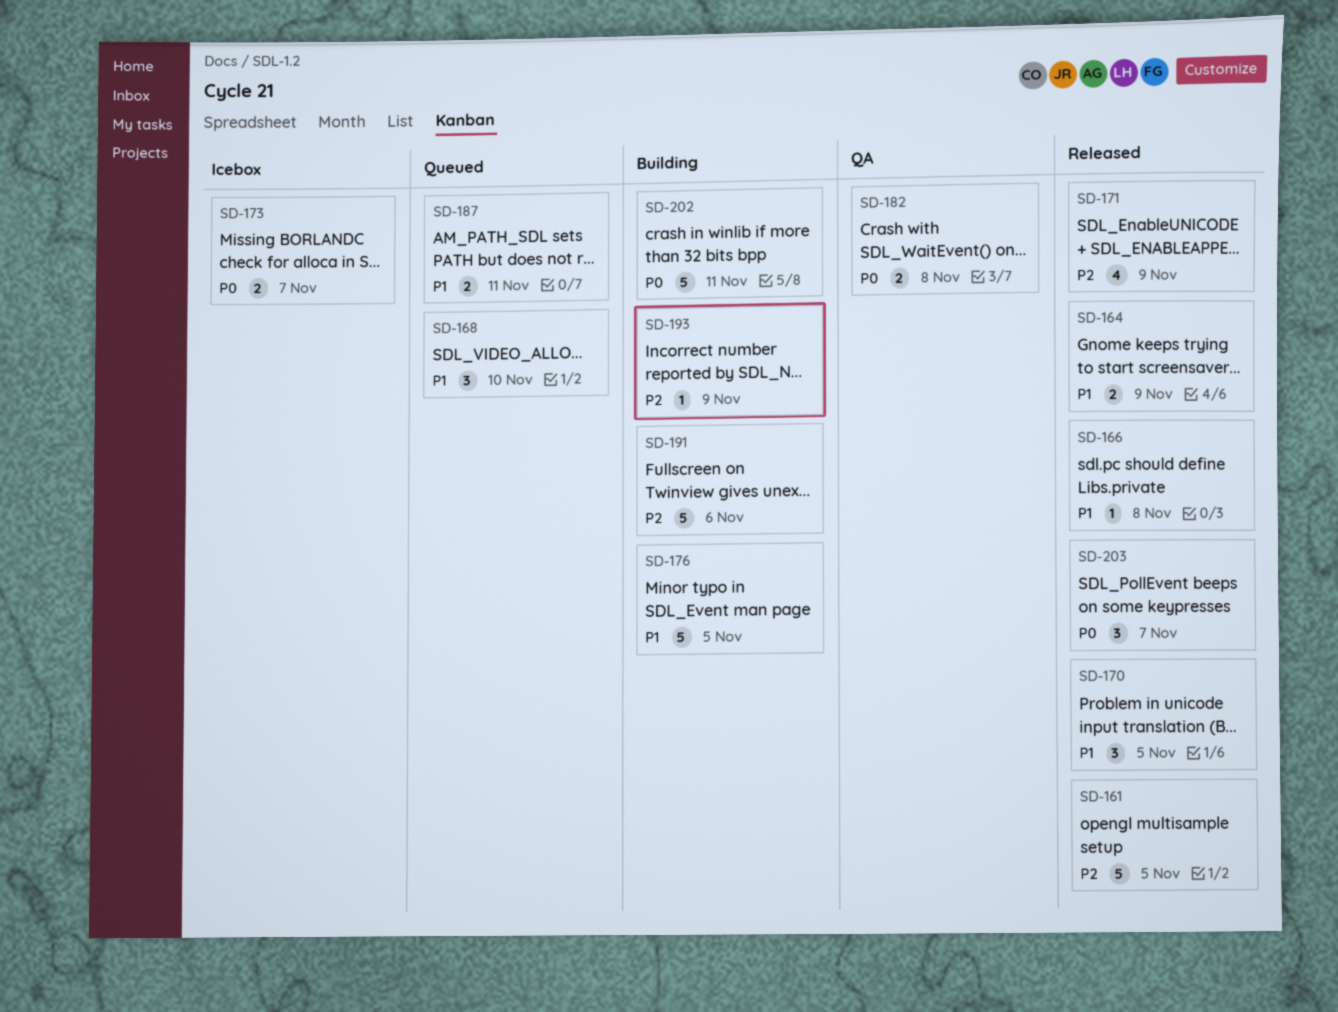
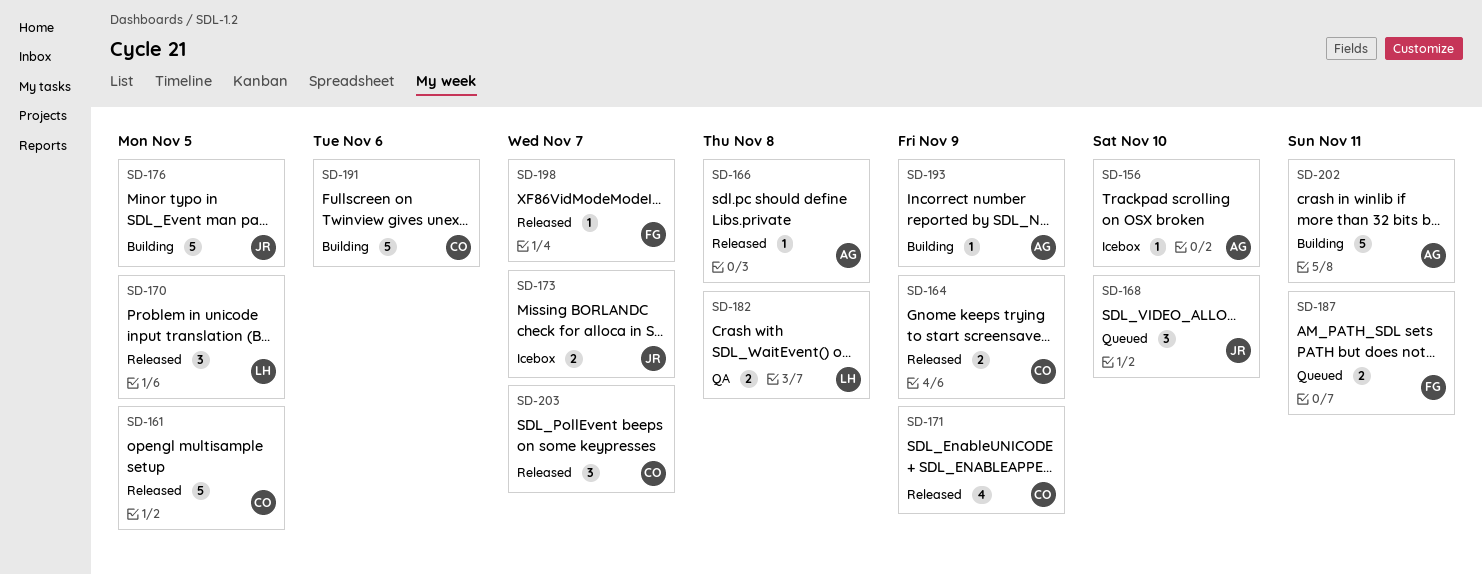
SD-156: none -> present
SD-198: none -> present

